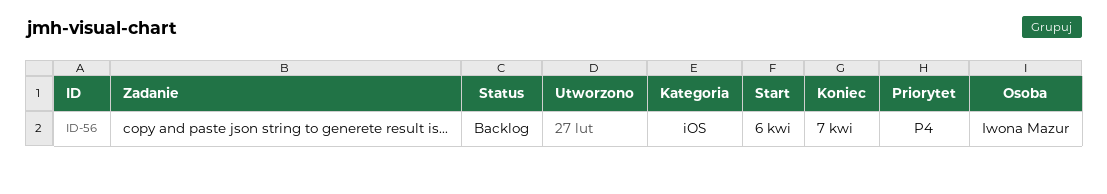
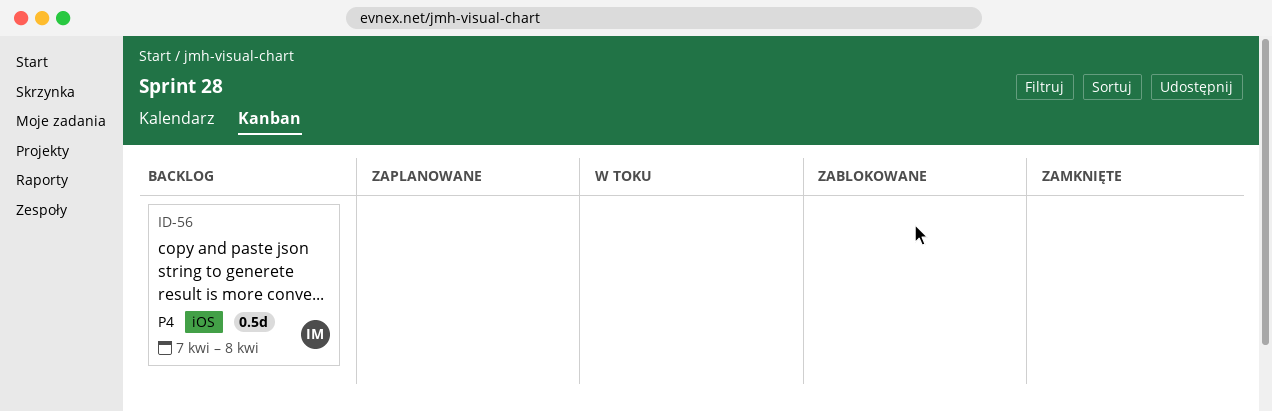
ID-56, start: Apr 6 -> Apr 7
ID-56, due: Apr 7 -> Apr 8

